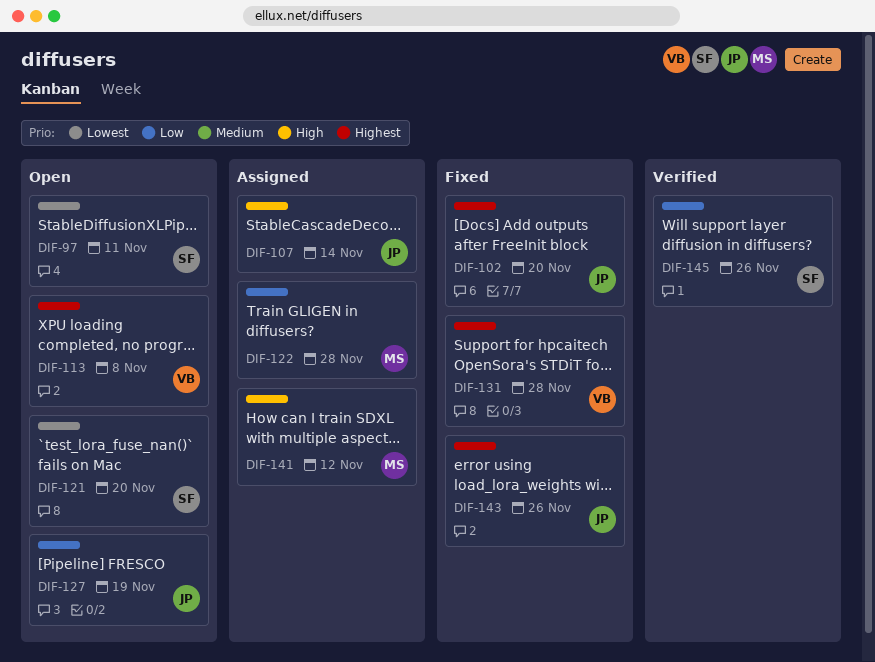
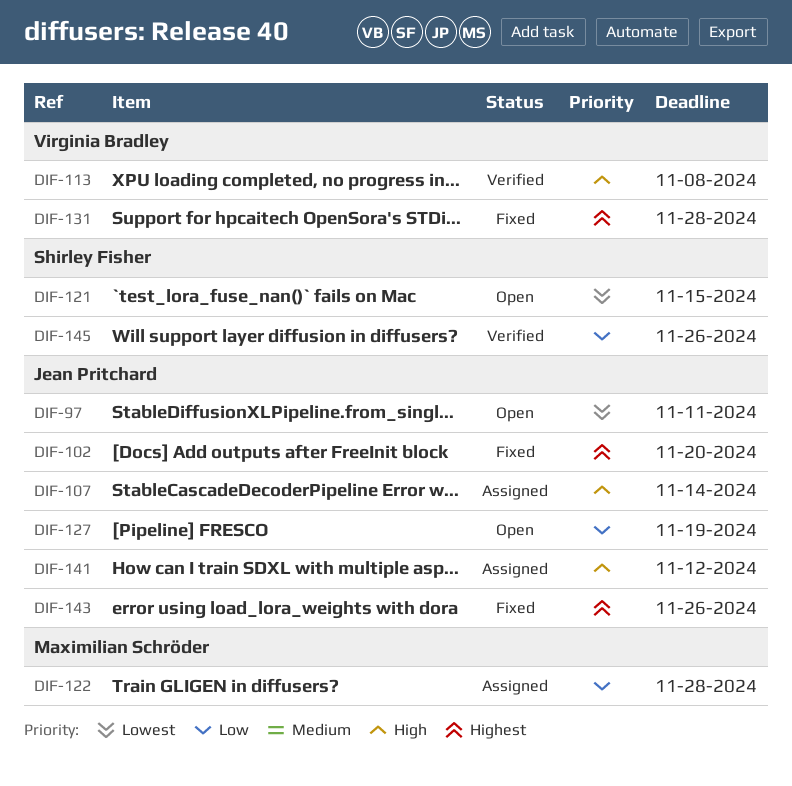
DIF-97, owner: Shirley Fisher -> Jean Pritchard
DIF-113, status: Open -> Verified
DIF-113, priority: Highest -> High
DIF-121, due: Nov 20 -> Nov 15
DIF-141, owner: Maximilian Schröder -> Jean Pritchard

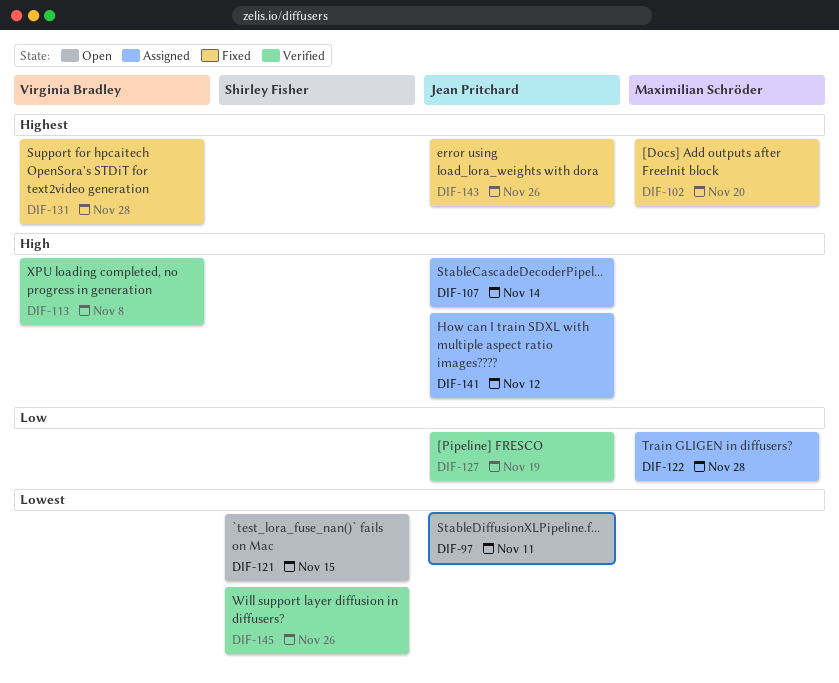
DIF-102, owner: Jean Pritchard -> Maximilian Schröder
DIF-127, status: Open -> Verified
DIF-145, priority: Low -> Lowest

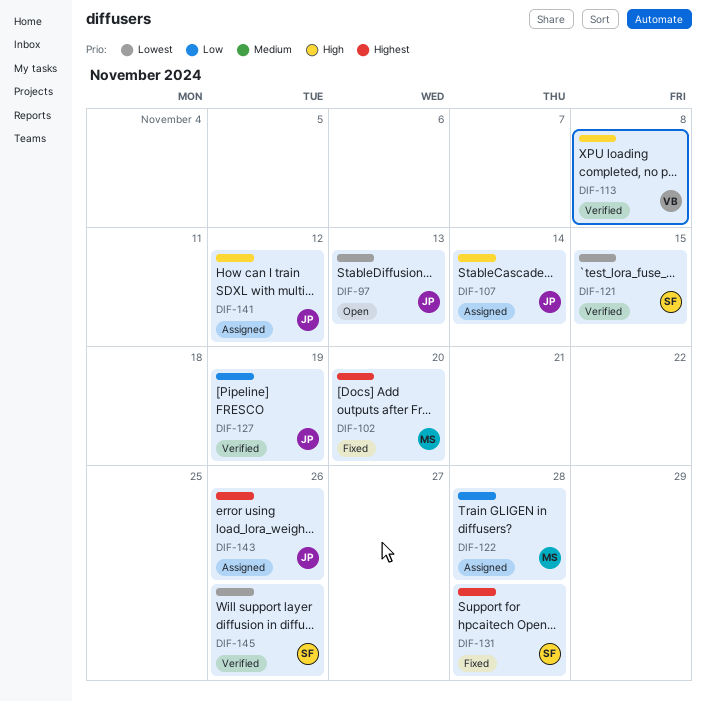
DIF-97, due: Nov 11 -> Nov 13
DIF-121, status: Open -> Verified
DIF-131, owner: Virginia Bradley -> Shirley Fisher
DIF-143, status: Fixed -> Assigned

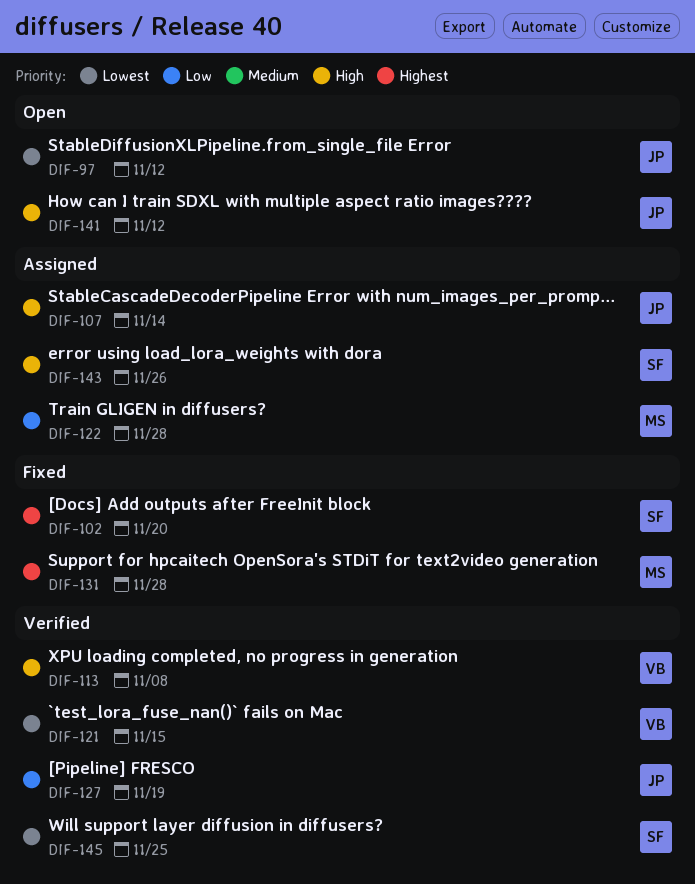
DIF-97, due: Nov 13 -> Nov 12
DIF-102, owner: MS -> SF
DIF-121, owner: SF -> VB
DIF-131, owner: SF -> MS
DIF-141, status: Assigned -> Open
DIF-143, owner: JP -> SF
DIF-143, priority: Highest -> High
DIF-145, due: Nov 26 -> Nov 25

